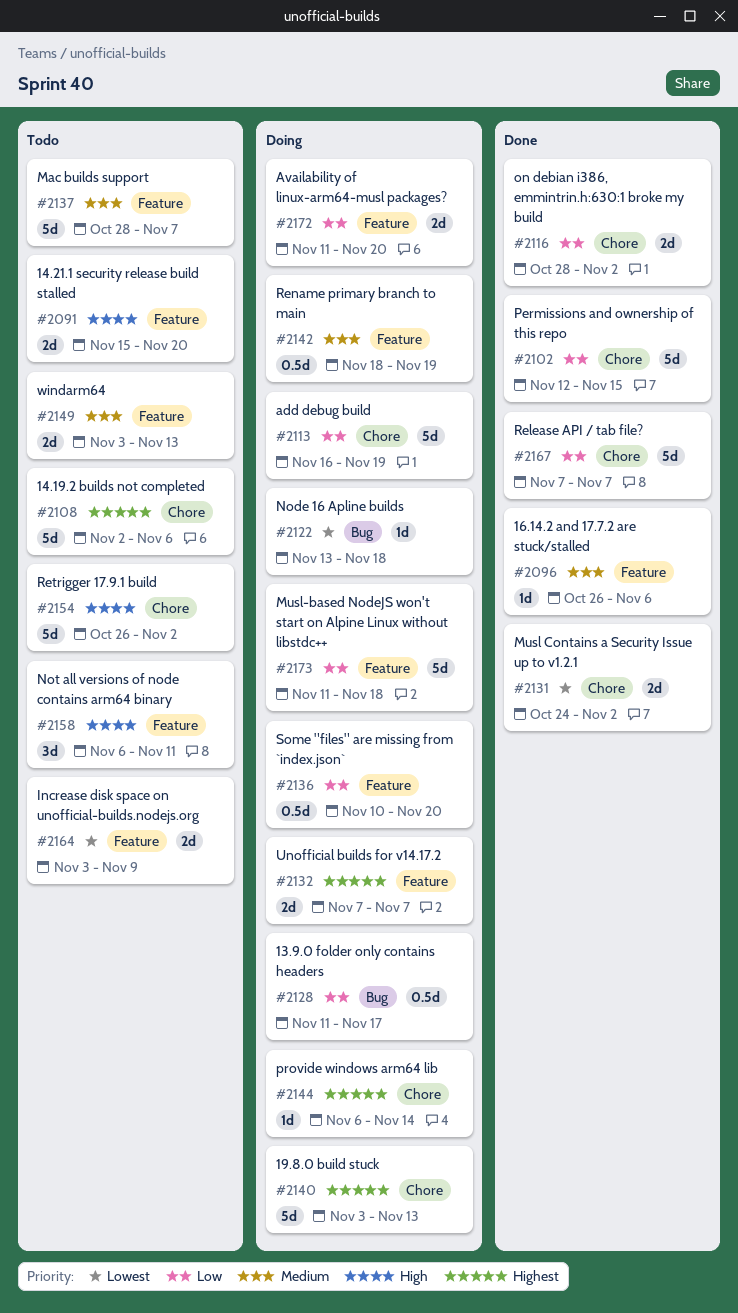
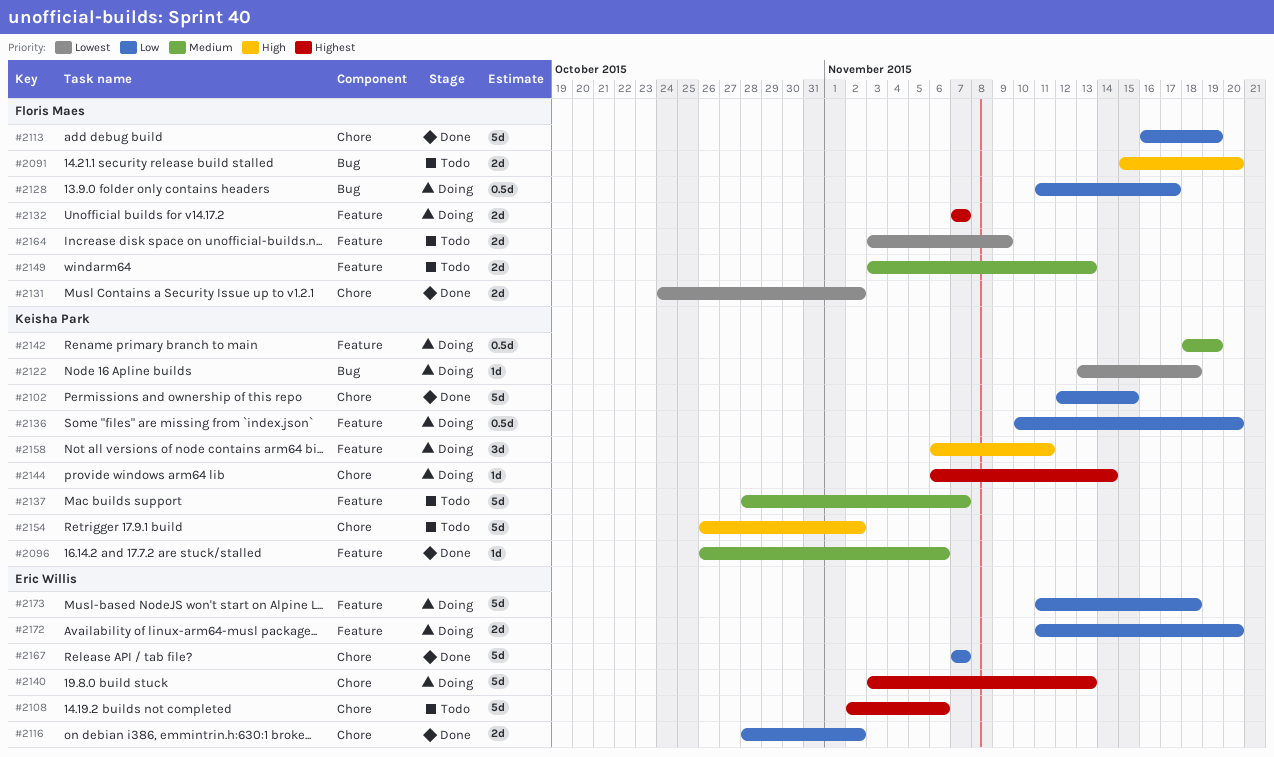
#2091, label: Feature -> Bug
#2113, status: Doing -> Done
#2158, status: Todo -> Doing

